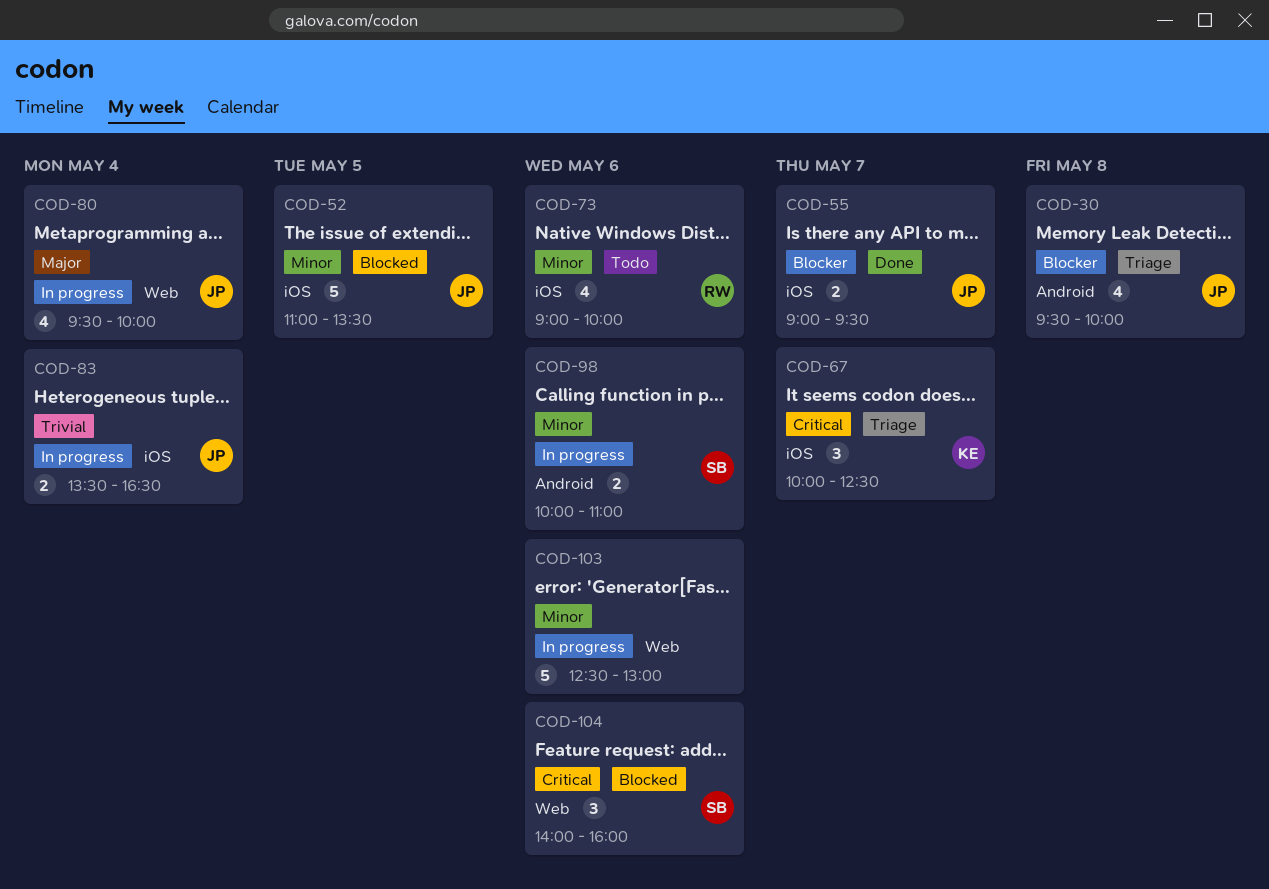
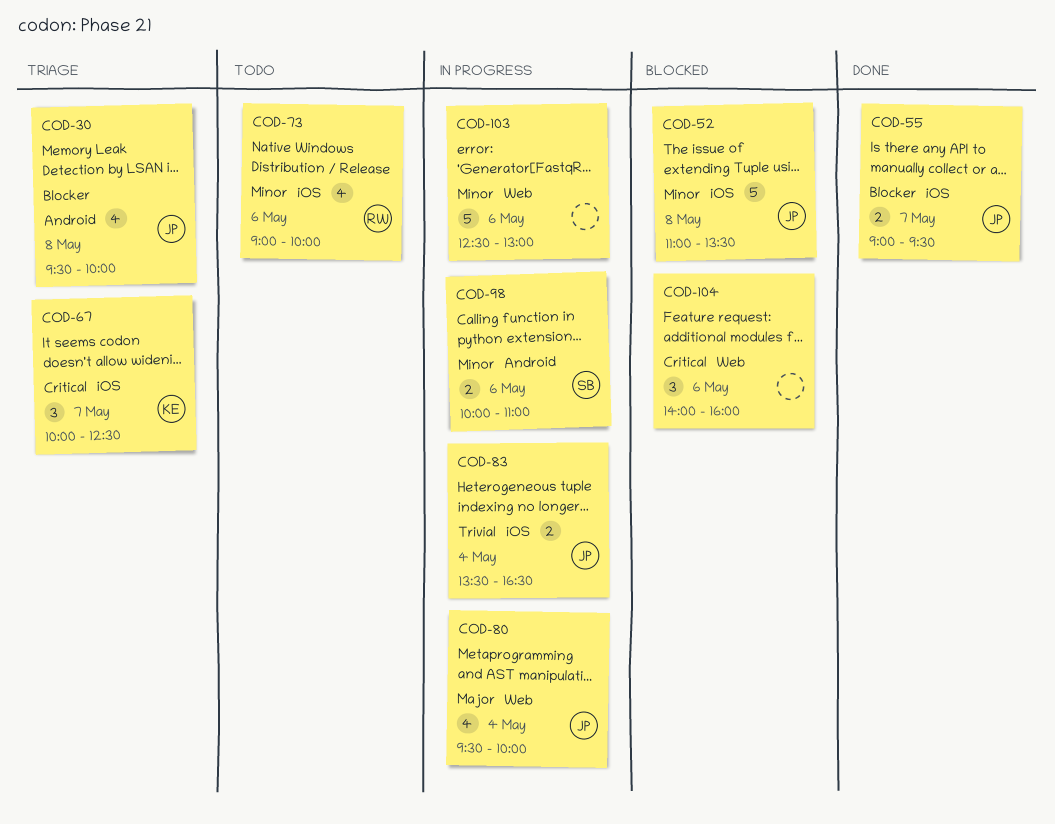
COD-52, day: May 5 -> May 8
COD-104, owner: SB -> none

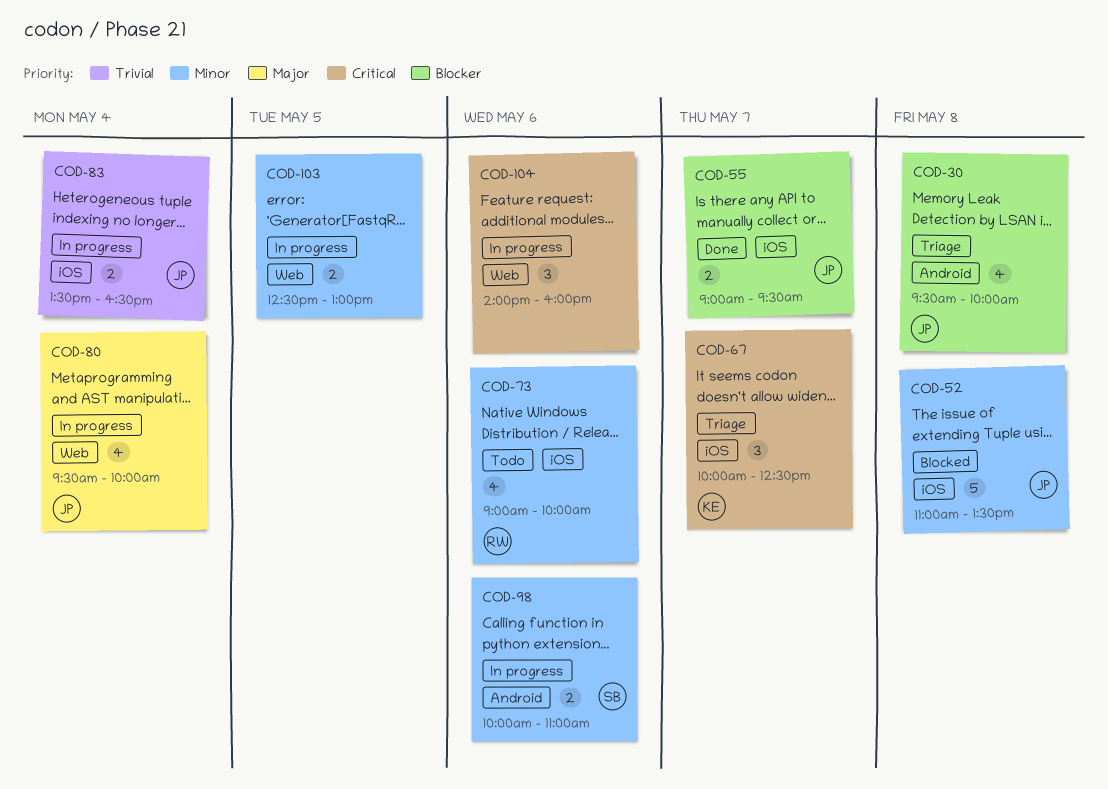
COD-103, estimate: 5 -> 2
COD-103, day: May 6 -> May 5
COD-104, status: Blocked -> In progress

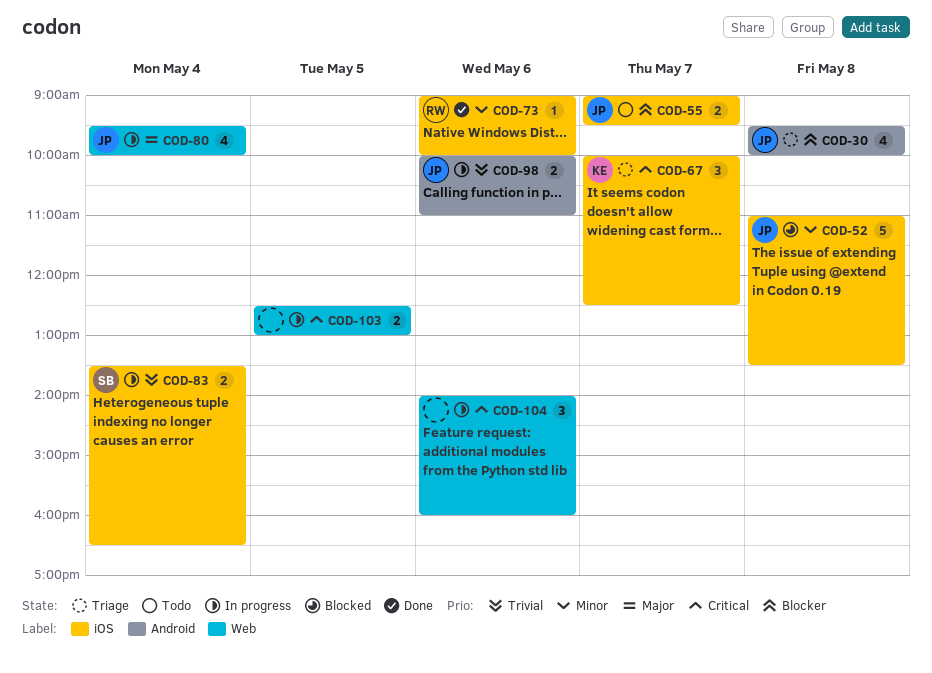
COD-55, status: Done -> Todo
COD-73, status: Todo -> Done
COD-73, estimate: 4 -> 1
COD-83, owner: JP -> SB
COD-98, owner: SB -> JP
COD-98, priority: Minor -> Trivial
COD-103, priority: Minor -> Critical

